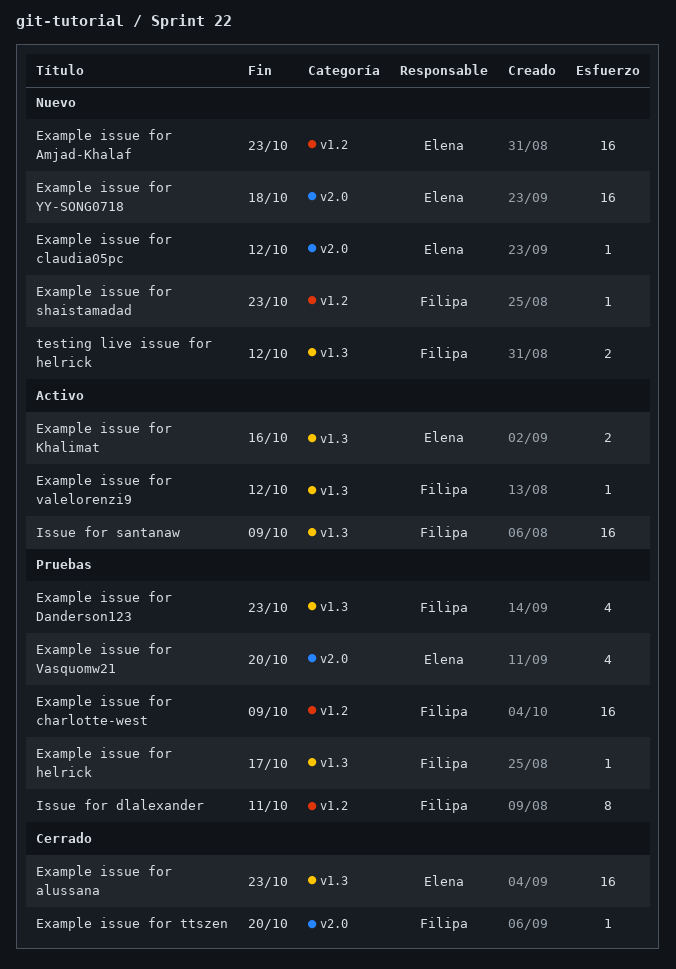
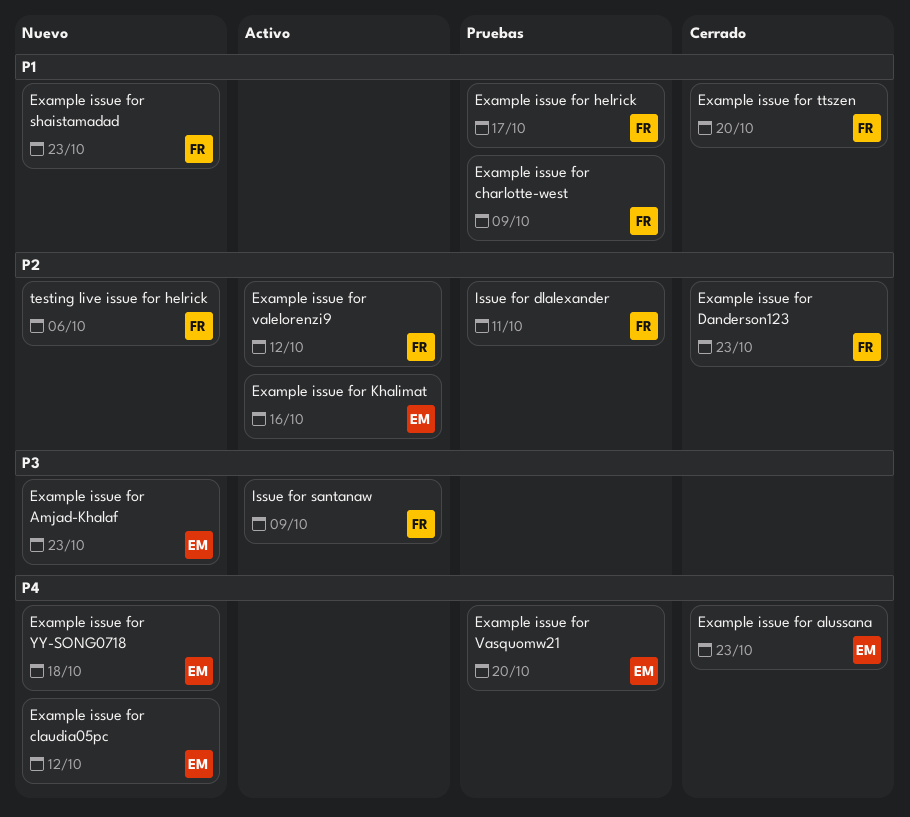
Example issue for Danderson123, status: Pruebas -> Cerrado
testing live issue for helrick, due: Oct 12 -> Oct 6

